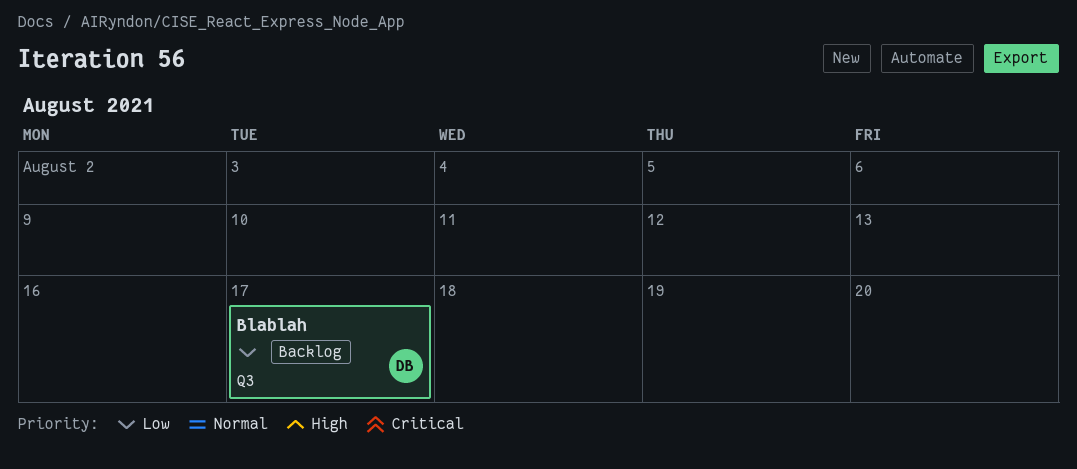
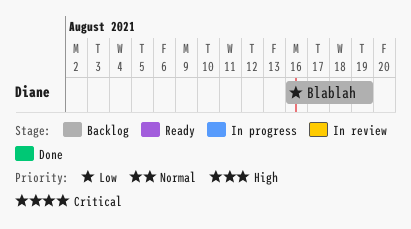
Blablah, due: Aug 17 -> Aug 19

